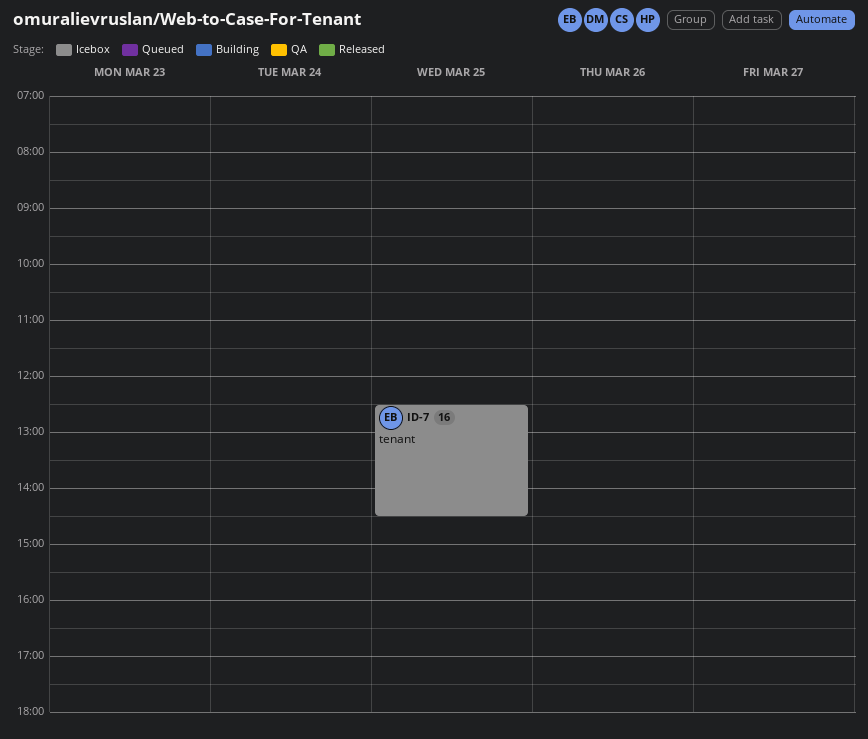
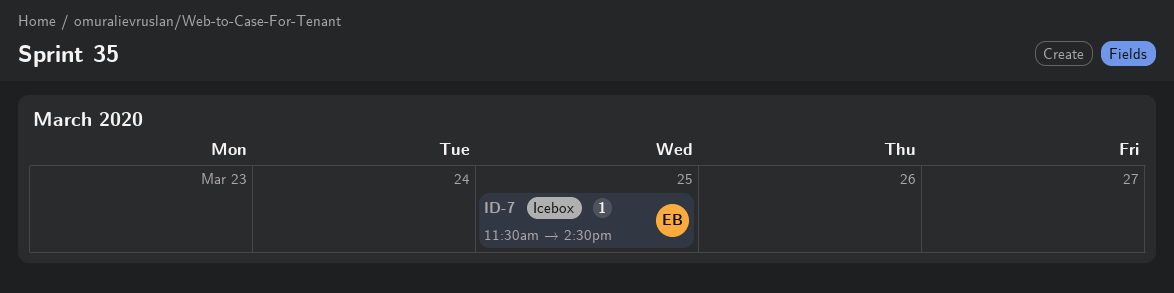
ID-7, estimate: 16 -> 1
ID-7, begins: 12:30 -> 11:30

